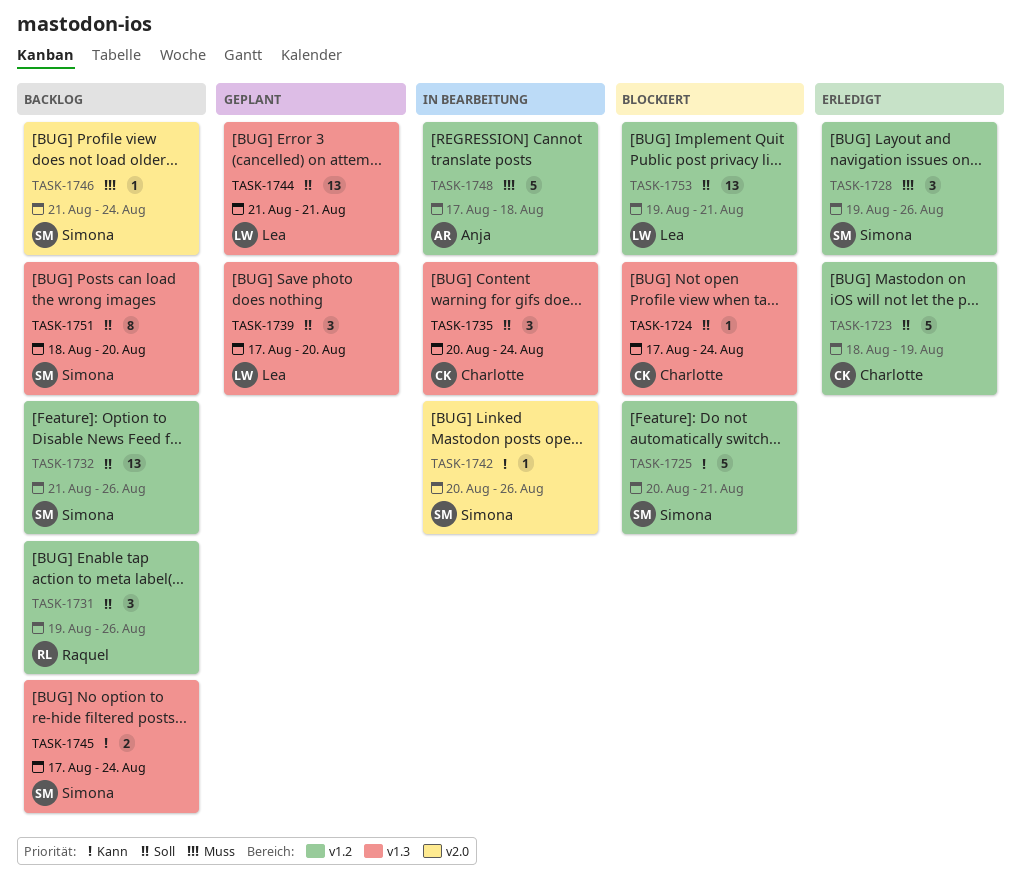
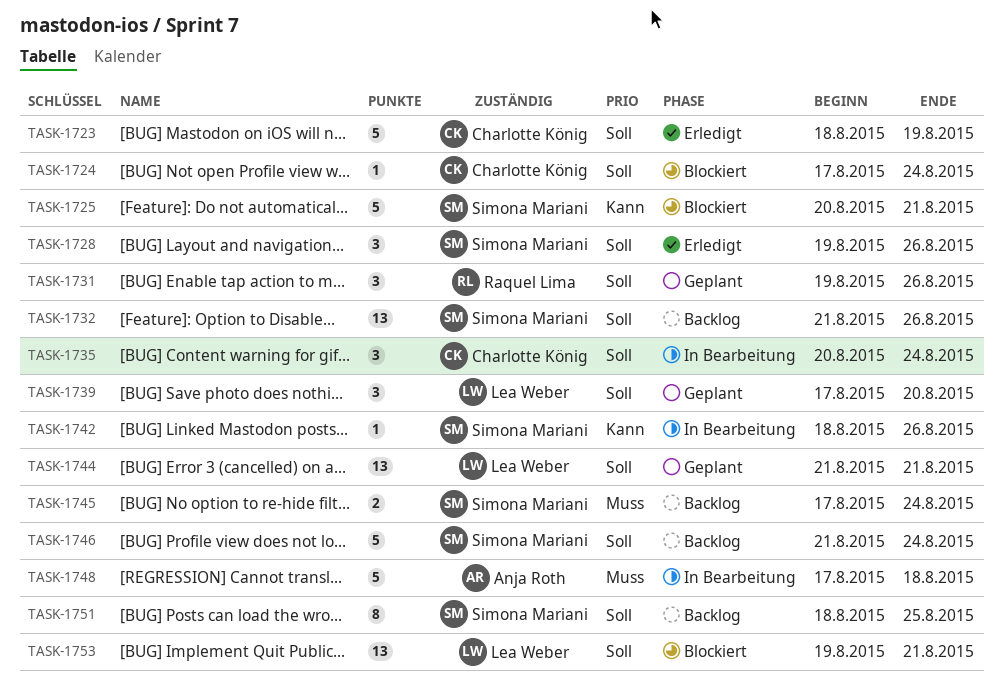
TASK-1728, priority: Muss -> Soll
TASK-1731, status: Backlog -> Geplant
TASK-1742, start: Aug 20 -> Aug 18
TASK-1745, priority: Kann -> Muss
TASK-1746, priority: Muss -> Soll
TASK-1746, estimate: 1 -> 5
TASK-1751, due: Aug 20 -> Aug 25

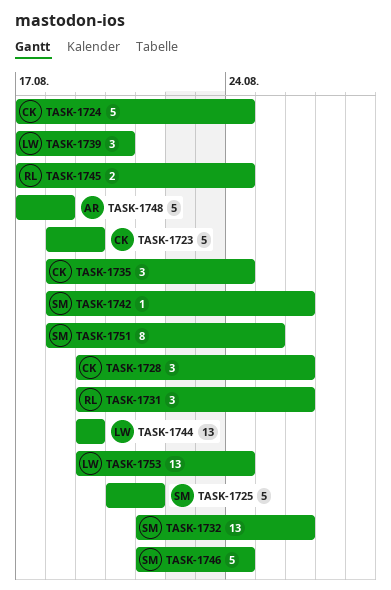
TASK-1724, estimate: 1 -> 5
TASK-1728, owner: Simona Mariani -> Charlotte König
TASK-1735, start: Aug 20 -> Aug 18
TASK-1744, start: Aug 21 -> Aug 19
TASK-1744, due: Aug 21 -> Aug 19
TASK-1745, owner: Simona Mariani -> Raquel Lima
TASK-1753, due: Aug 21 -> Aug 24

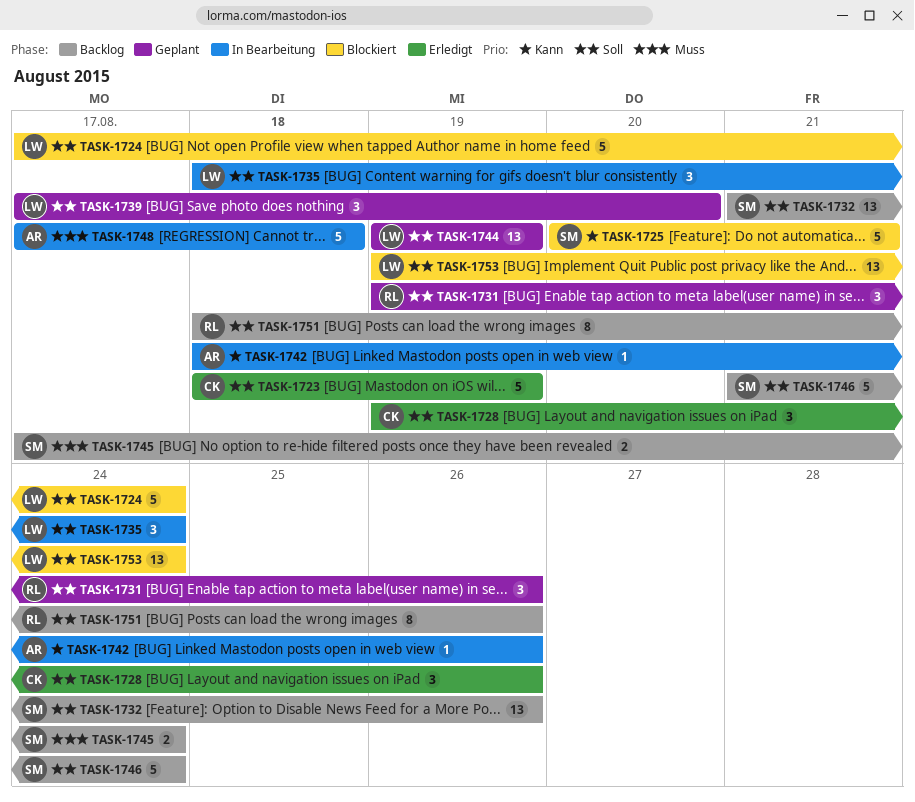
TASK-1724, owner: CK -> LW
TASK-1735, owner: CK -> LW
TASK-1742, owner: SM -> AR
TASK-1745, owner: RL -> SM
TASK-1751, owner: SM -> RL
TASK-1751, due: Aug 25 -> Aug 26

